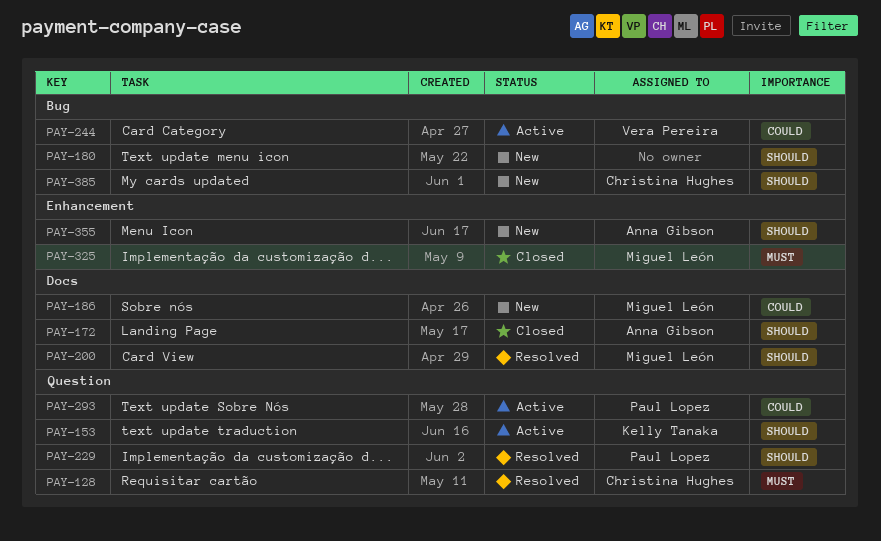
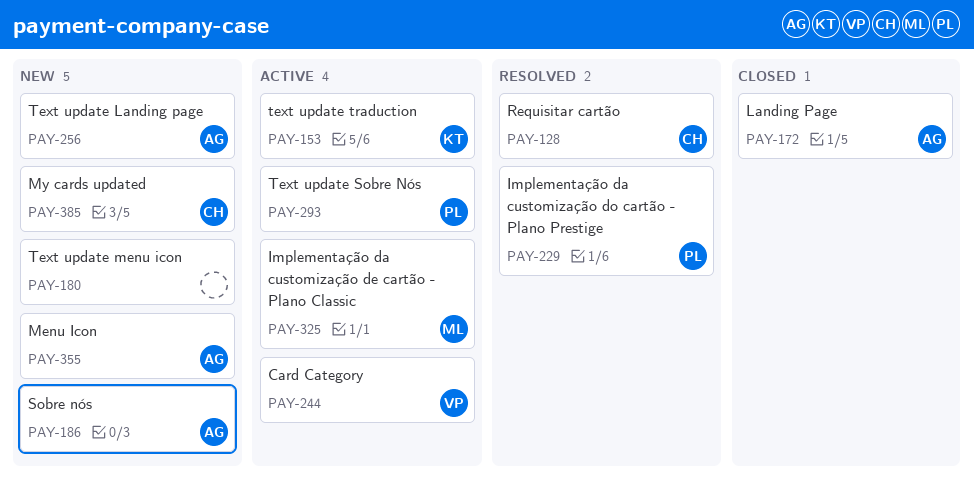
PAY-186, owner: Miguel León -> Anna Gibson
PAY-200: present -> none
PAY-256: none -> present
PAY-325, status: Closed -> Active

